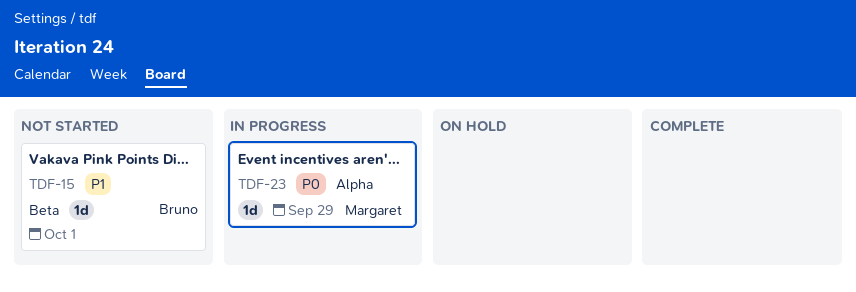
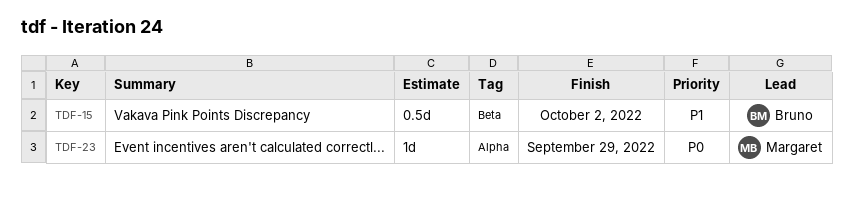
TDF-15, estimate: 1d -> 0.5d
TDF-15, due: Oct 1 -> Oct 2

